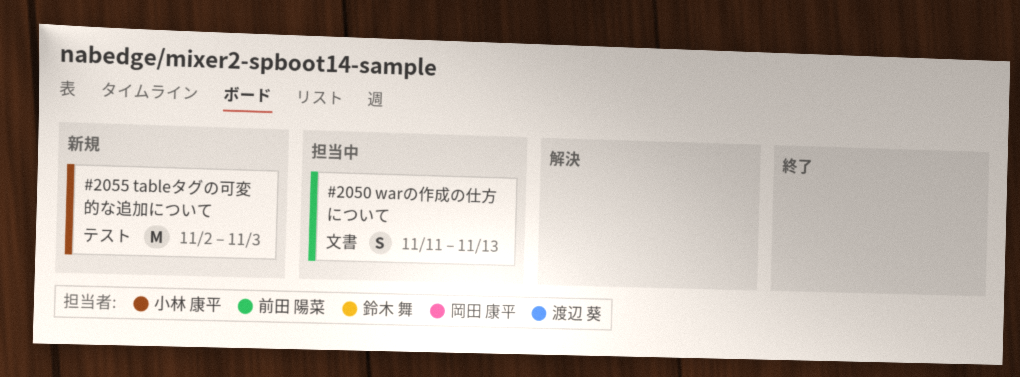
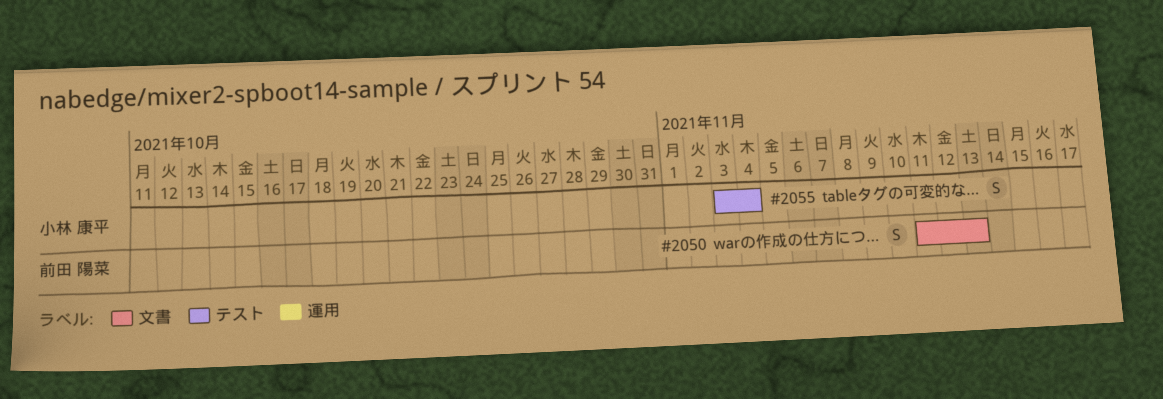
#2055, estimate: M -> S
#2055, start: Nov 2 -> Nov 3
#2055, due: Nov 3 -> Nov 4

